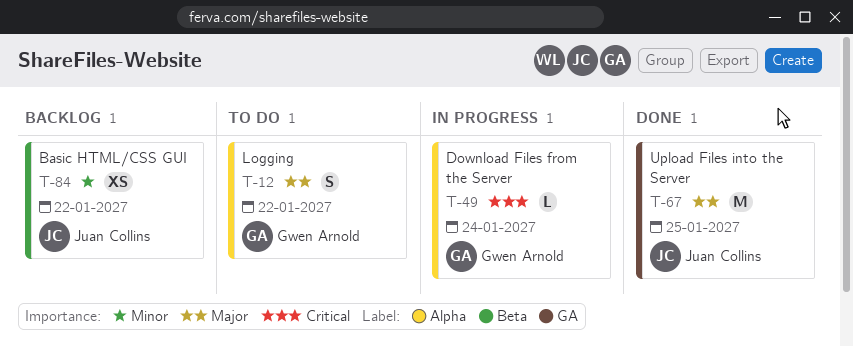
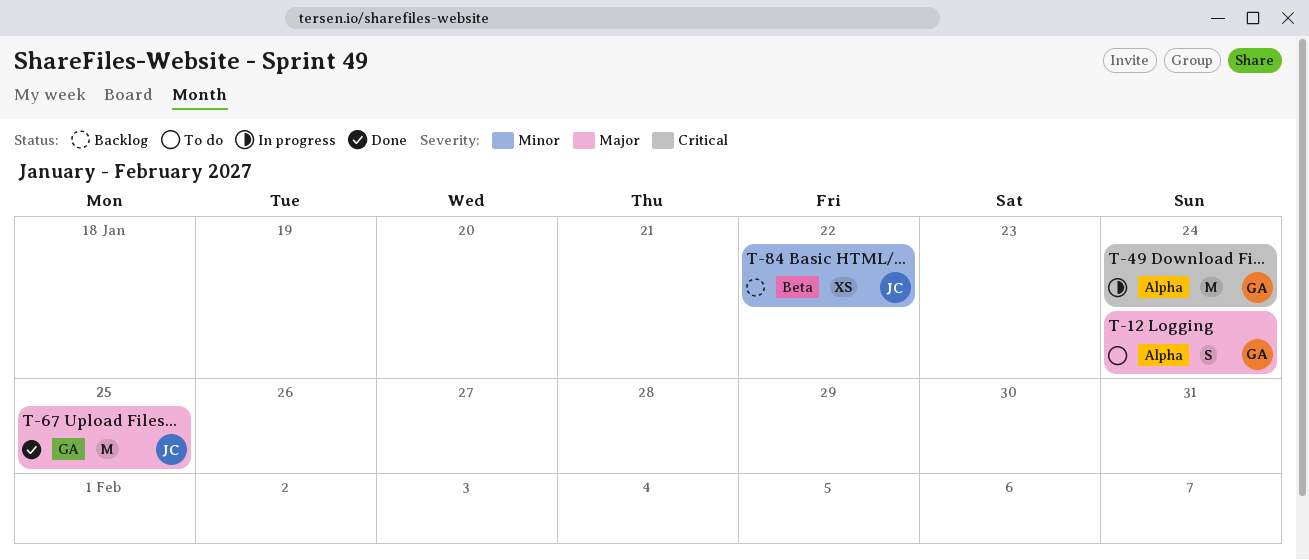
T-12, due: Jan 22 -> Jan 24
T-49, estimate: L -> M

